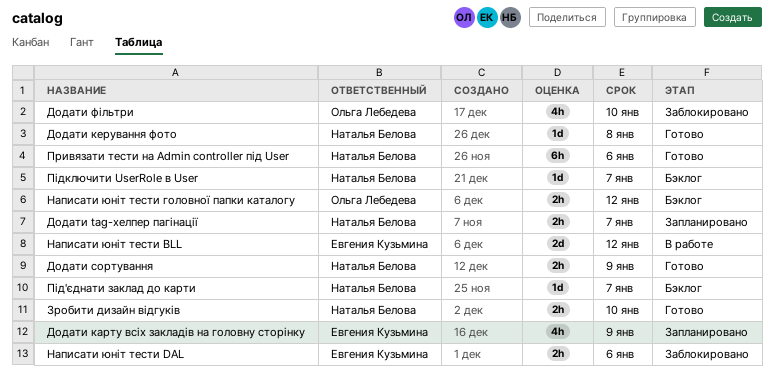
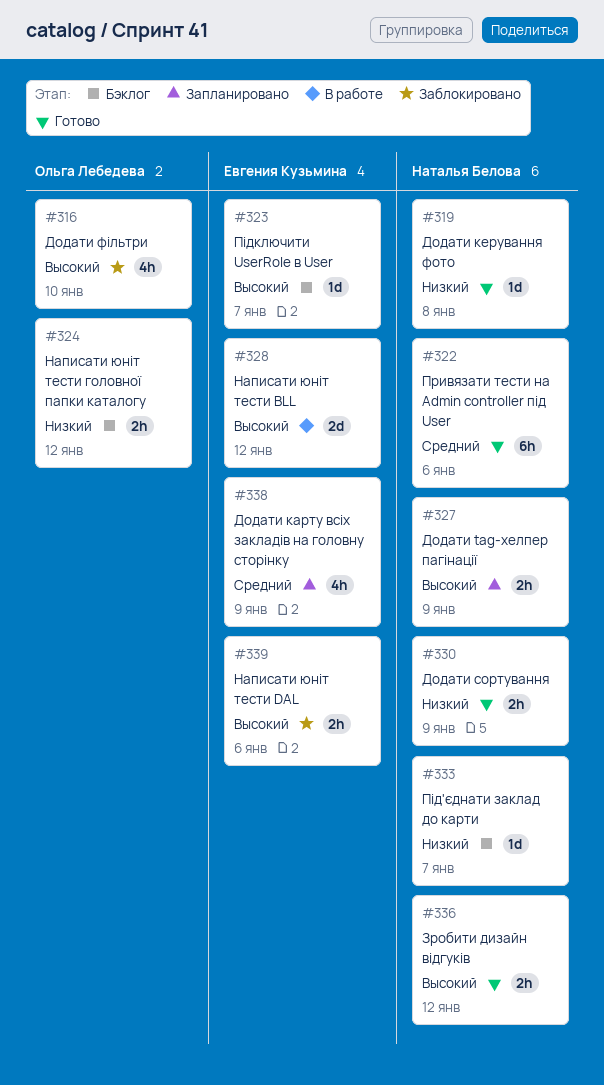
Додати tag-хелпер пагінації, due: Jan 7 -> Jan 9
Зробити дизайн відгуків, due: Jan 10 -> Jan 12
Підключити UserRole в User, owner: Наталья Белова -> Евгения Кузьмина

